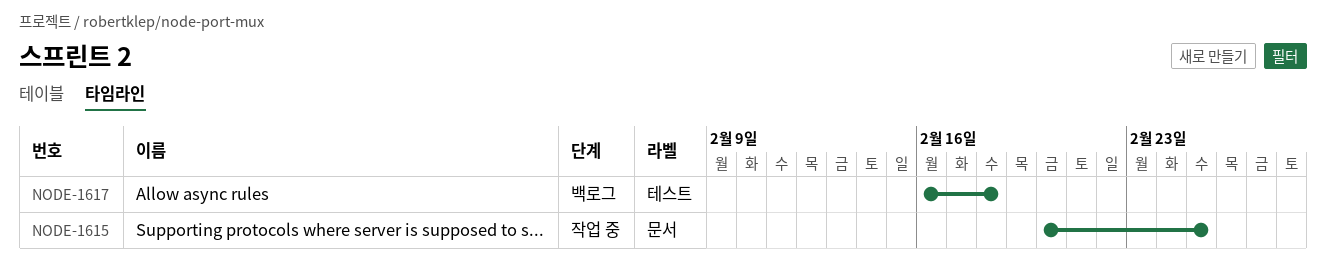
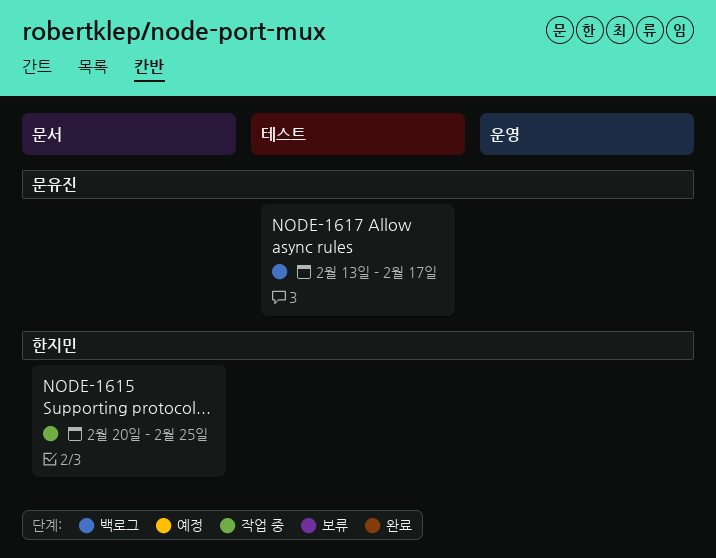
NODE-1617, start: Feb 16 -> Feb 13
NODE-1617, due: Feb 18 -> Feb 17

